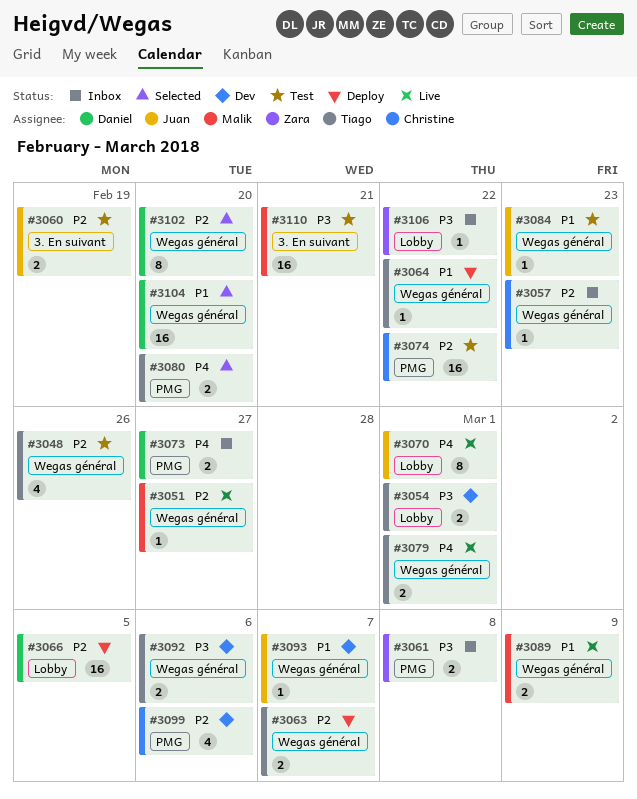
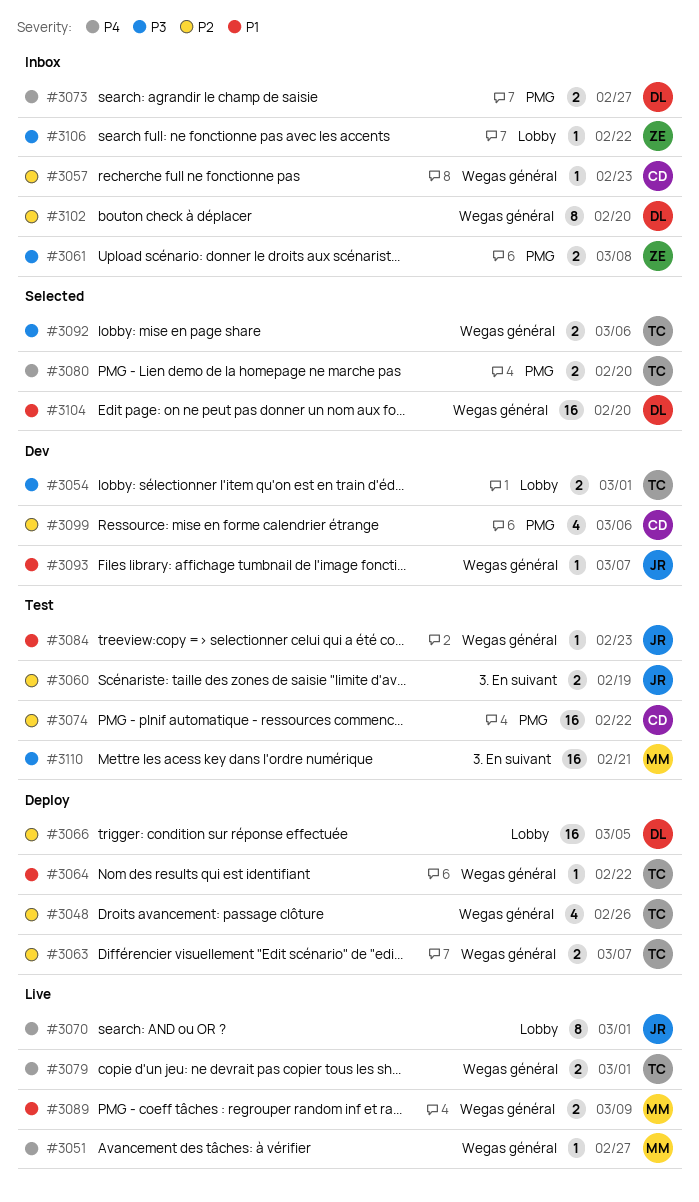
#3048, status: Test -> Deploy
#3051, priority: P2 -> P4
#3092, status: Dev -> Selected
#3102, status: Selected -> Inbox

